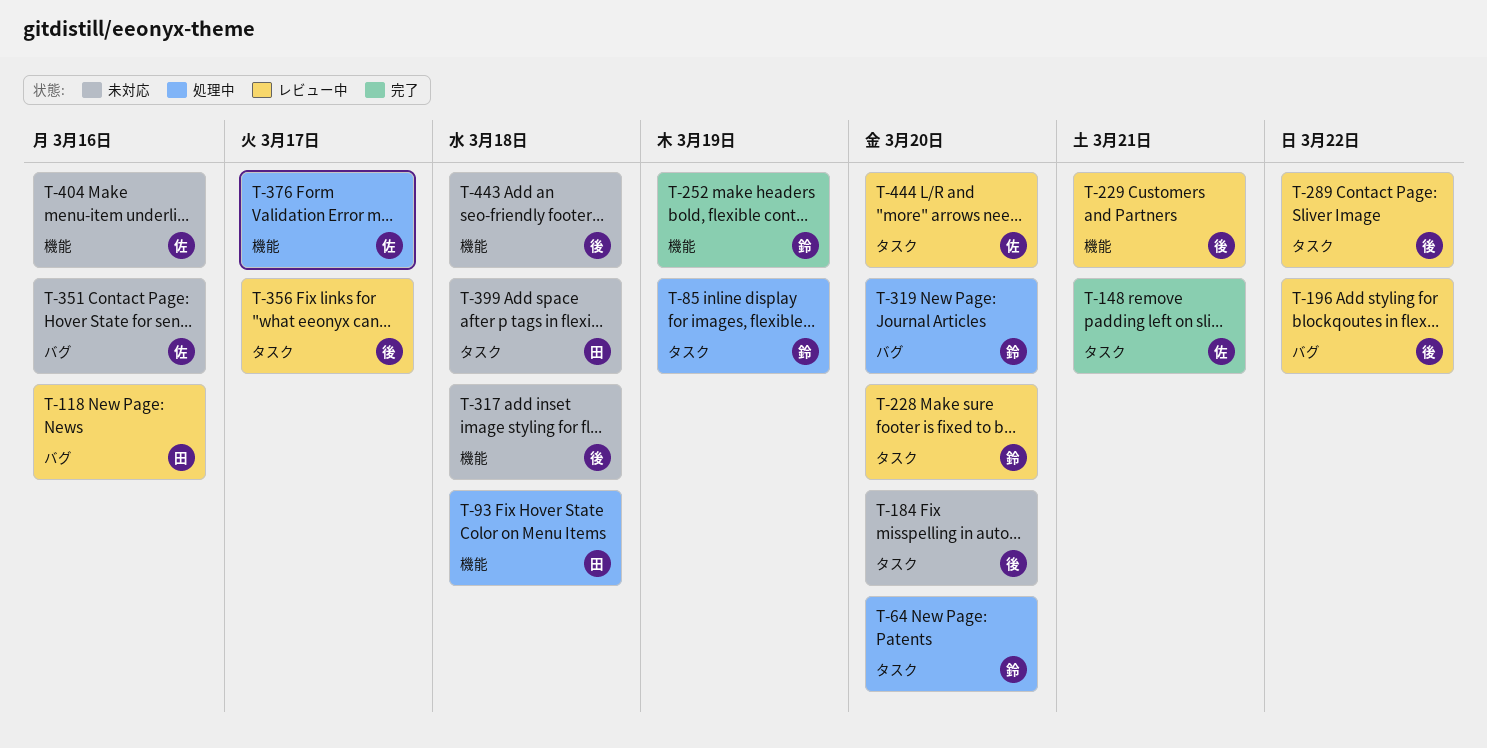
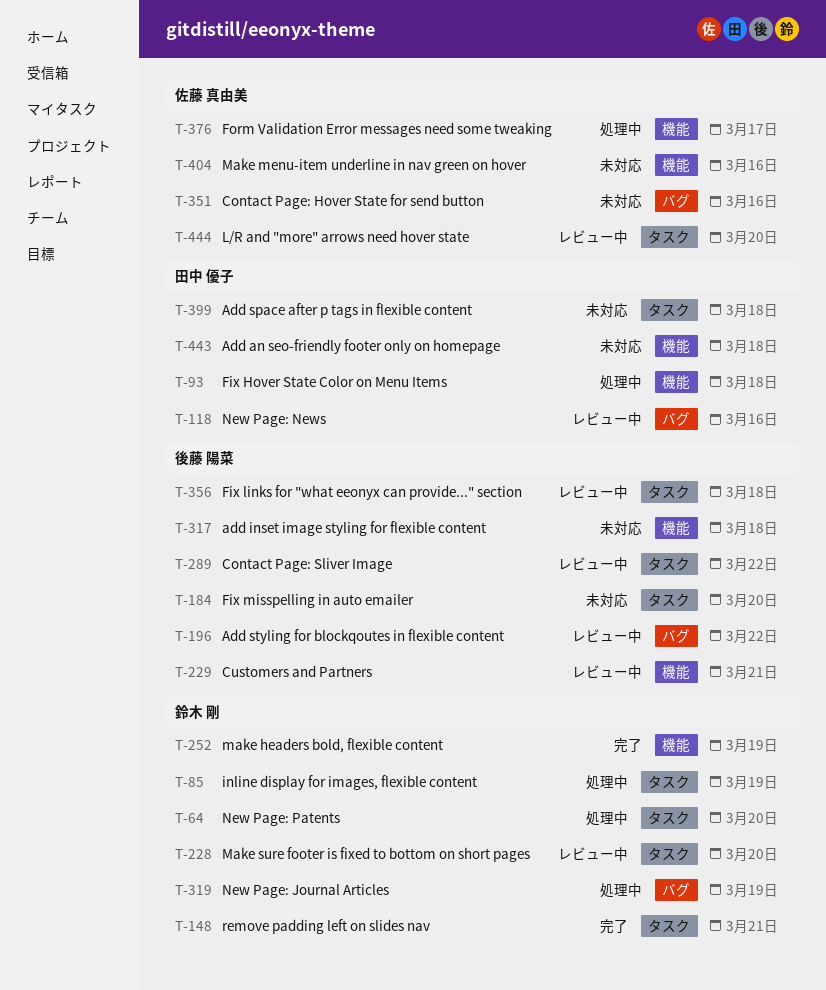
T-148, owner: 佐藤 真由美 -> 鈴木 剛
T-319, due: Mar 20 -> Mar 19
T-356, due: Mar 17 -> Mar 18
T-443, owner: 後藤 陽菜 -> 田中 優子

